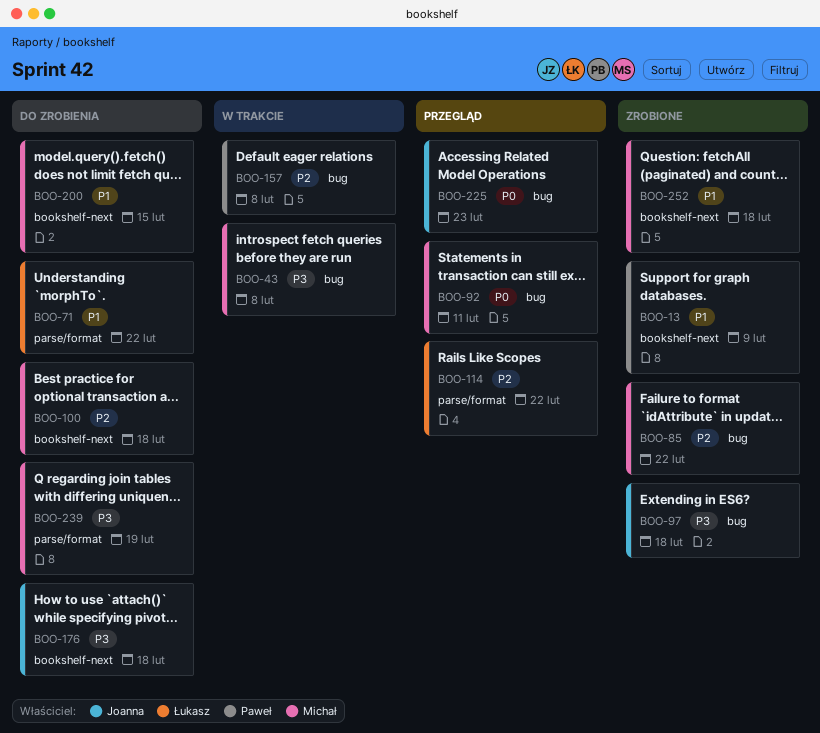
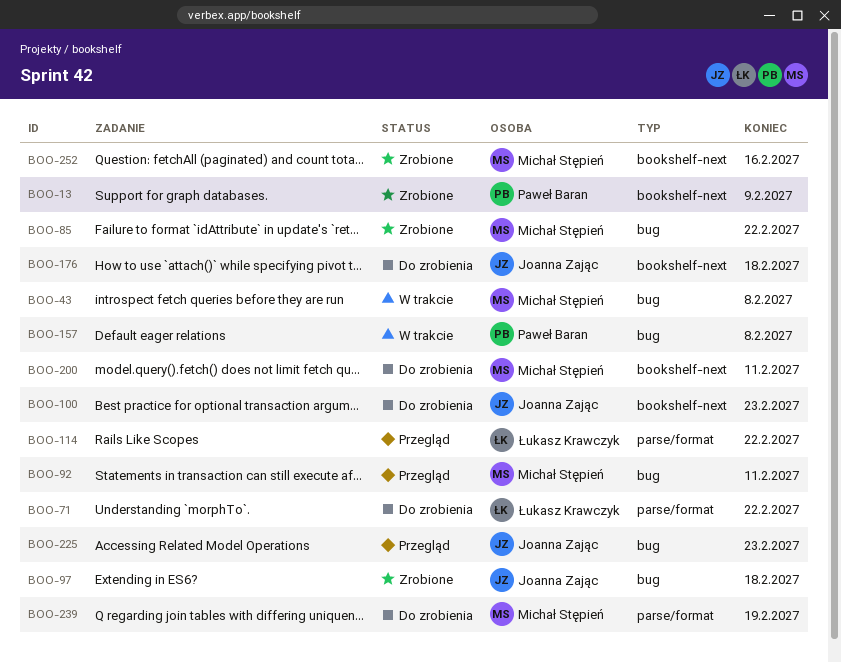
BOO-100, owner: Michał Stępień -> Joanna Zając
BOO-100, due: Feb 18 -> Feb 23
BOO-200, due: Feb 15 -> Feb 11
BOO-252, due: Feb 18 -> Feb 16

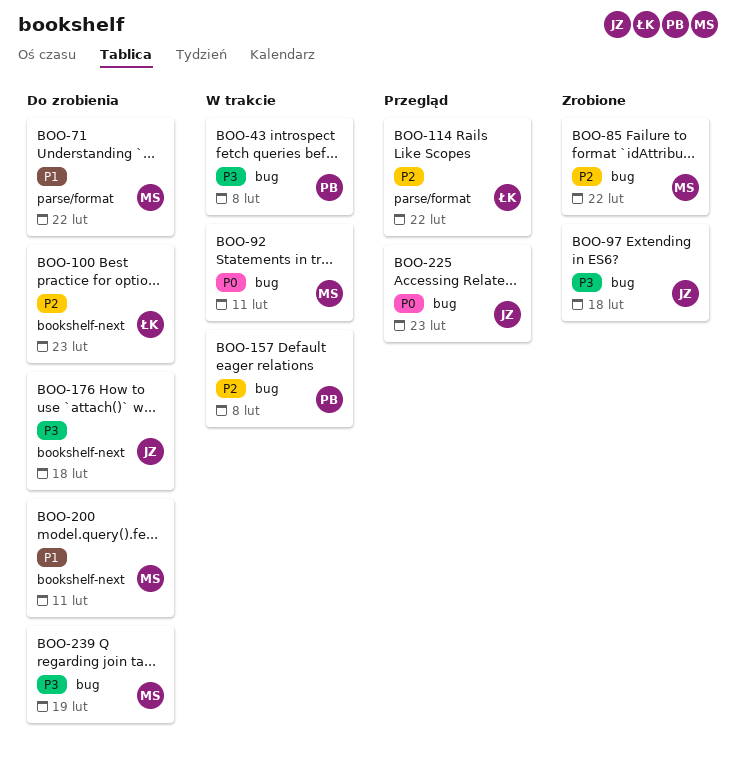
BOO-13: present -> none
BOO-43, owner: Michał Stępień -> Paweł Baran
BOO-71, owner: Łukasz Krawczyk -> Michał Stępień
BOO-92, status: Przegląd -> W trakcie
BOO-100, owner: Joanna Zając -> Łukasz Krawczyk
BOO-239, label: parse/format -> bug
BOO-252: present -> none

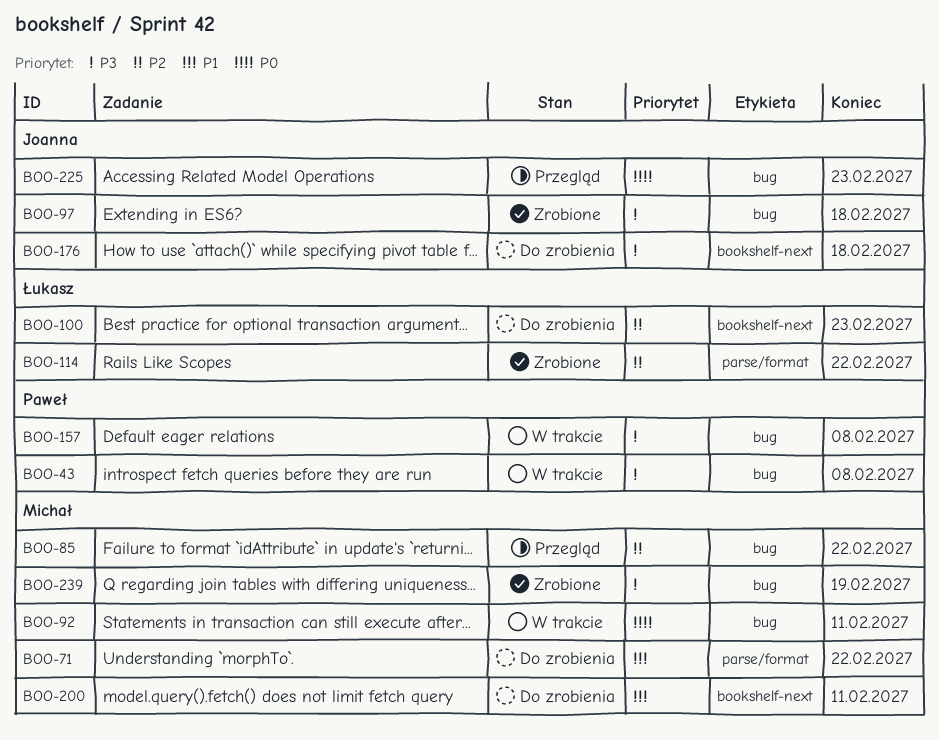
BOO-85, status: Zrobione -> Przegląd
BOO-114, status: Przegląd -> Zrobione
BOO-157, priority: P2 -> P3
BOO-239, status: Do zrobienia -> Zrobione

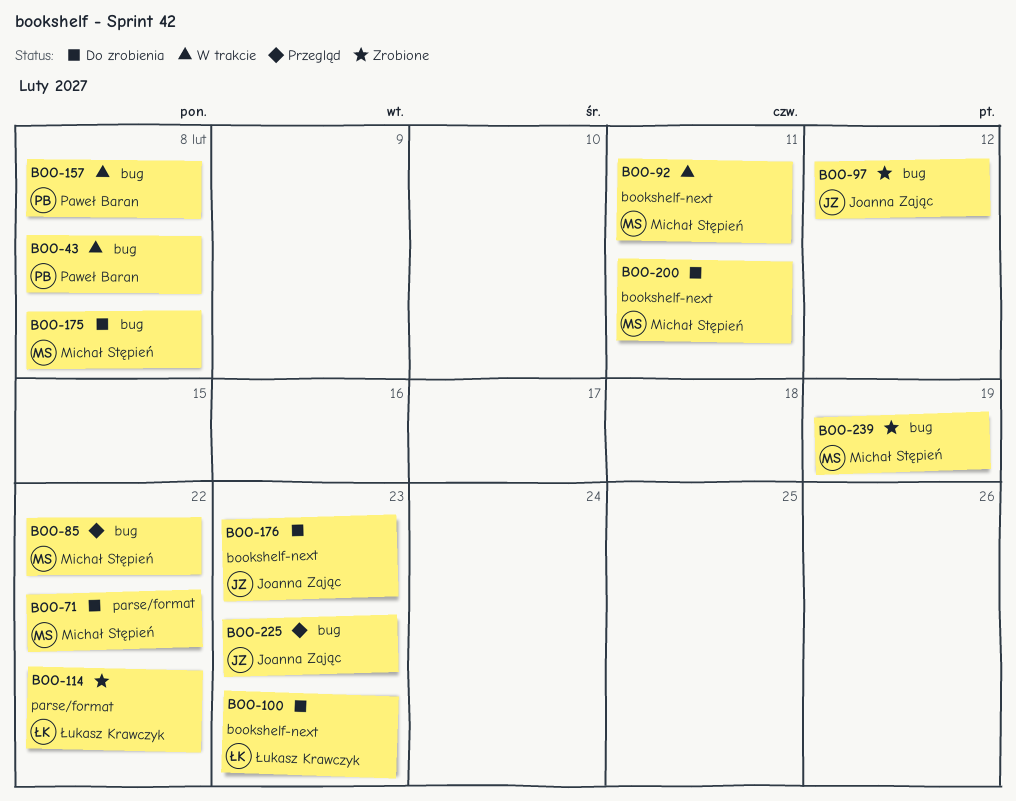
BOO-92, label: bug -> bookshelf-next
BOO-97, due: Feb 18 -> Feb 12
BOO-175: none -> present
BOO-176, due: Feb 18 -> Feb 23

